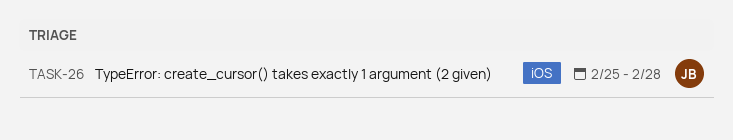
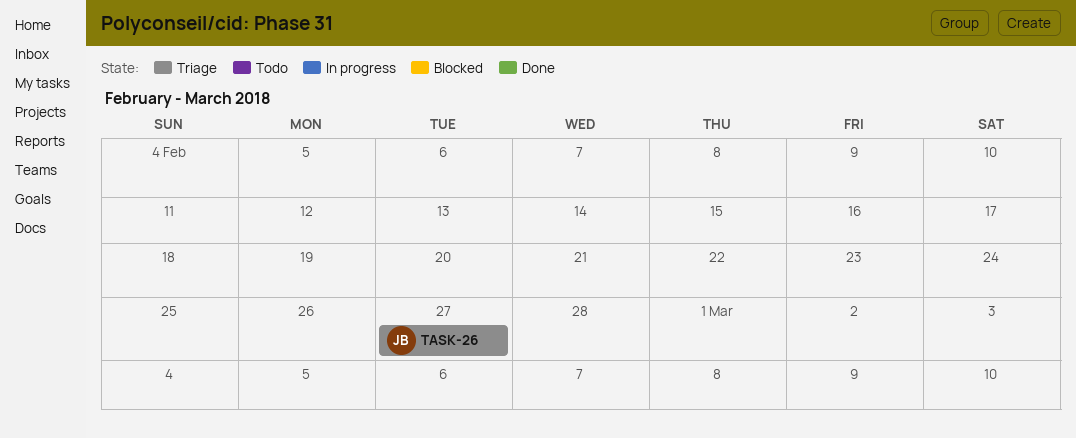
TASK-26, start: Feb 25 -> Feb 27
TASK-26, due: Feb 28 -> Feb 27

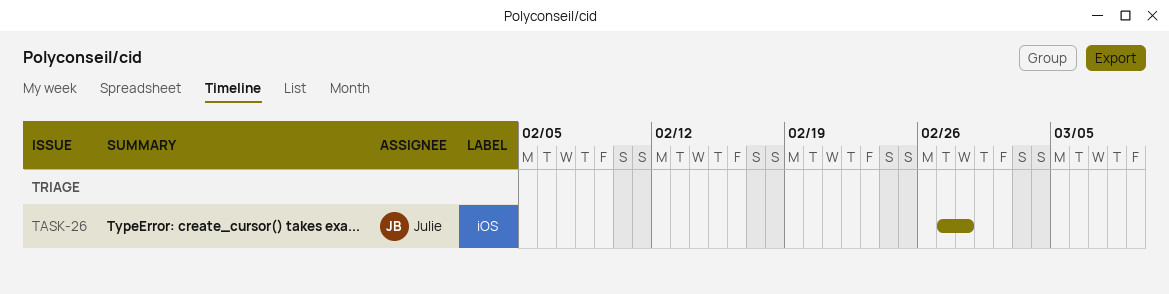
TASK-26, due: Feb 27 -> Feb 28

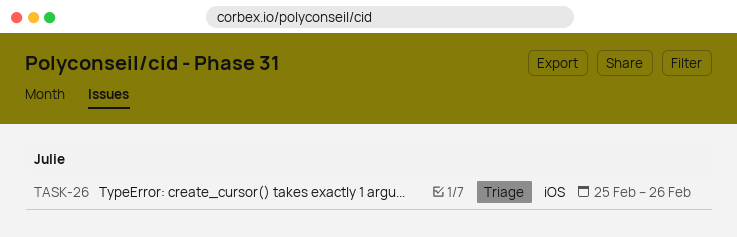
TASK-26, start: Feb 27 -> Feb 25
TASK-26, due: Feb 28 -> Feb 26

